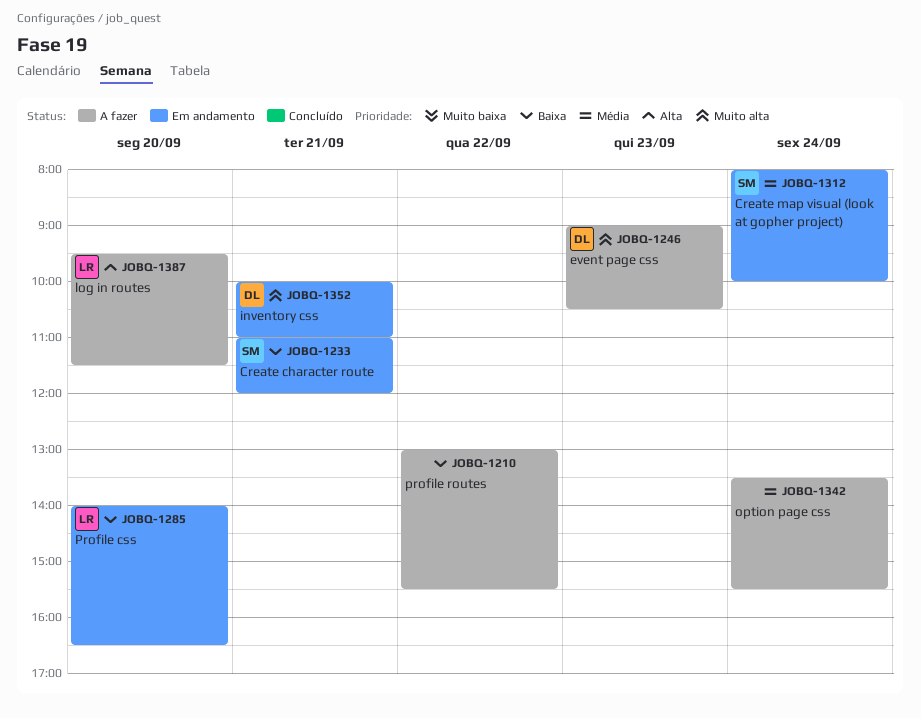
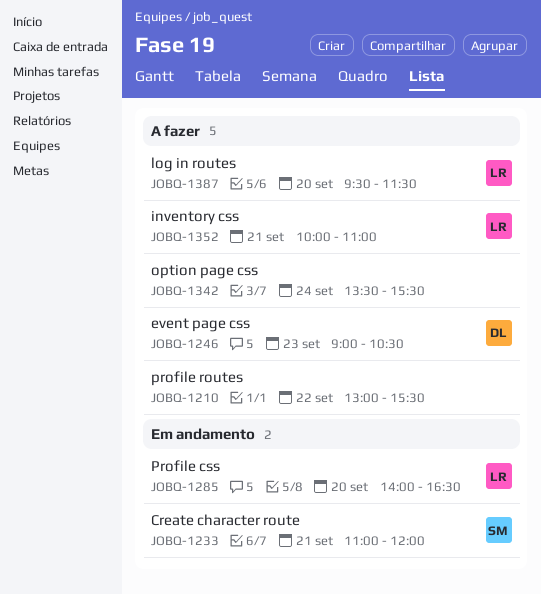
JOBQ-1312: present -> none
JOBQ-1352, status: Em andamento -> A fazer
JOBQ-1352, owner: DL -> LR

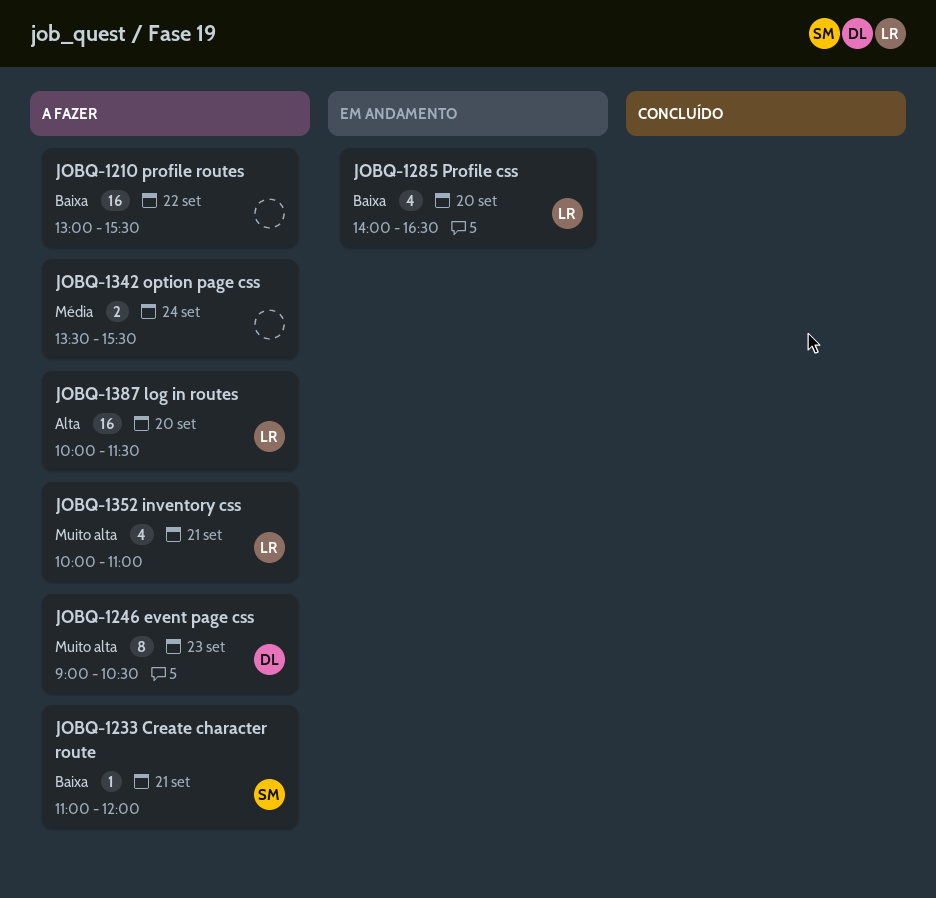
JOBQ-1233, status: Em andamento -> A fazer
JOBQ-1387, begins: 09:30 -> 10:00

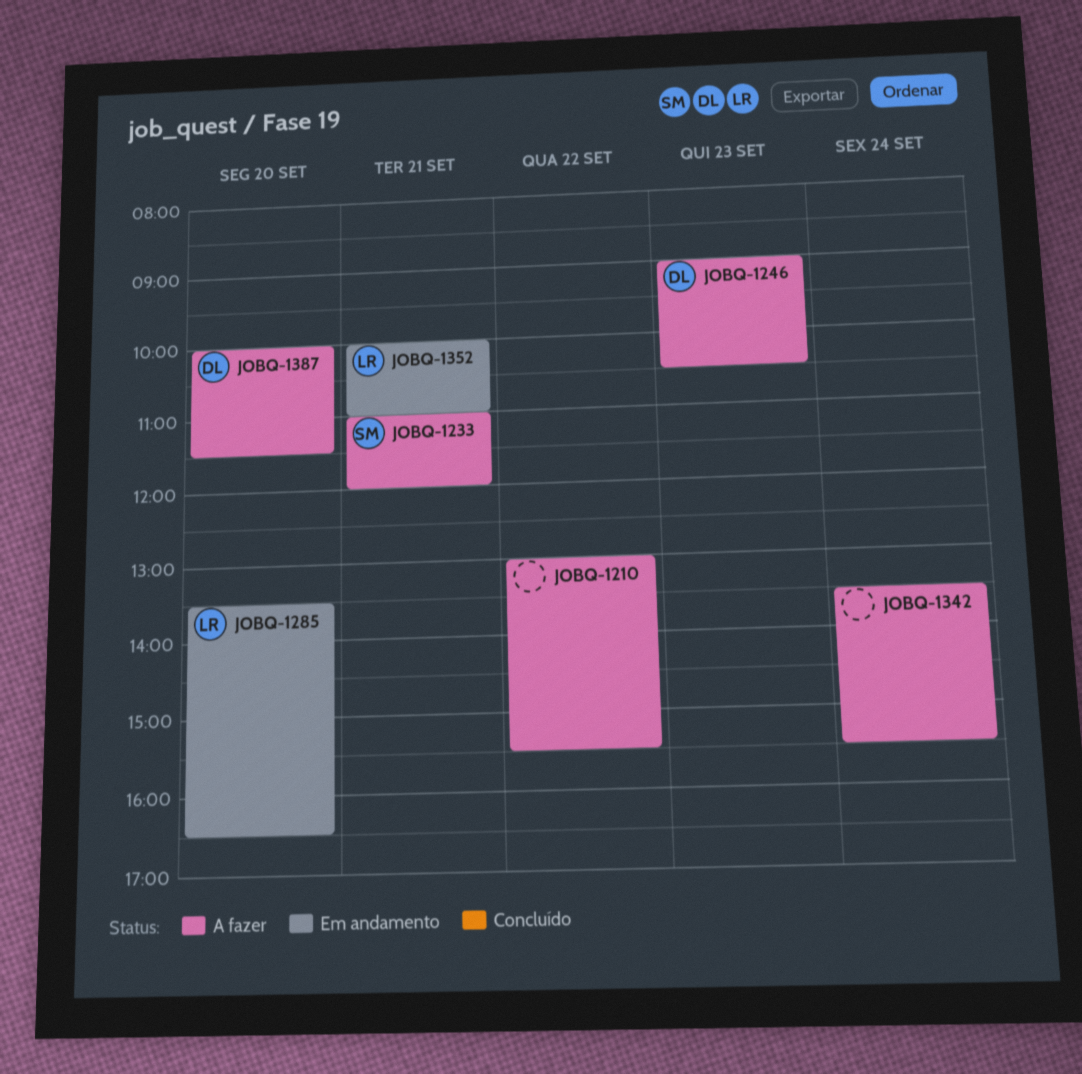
JOBQ-1285, begins: 14:00 -> 13:30
JOBQ-1352, status: A fazer -> Em andamento
JOBQ-1387, owner: LR -> DL

